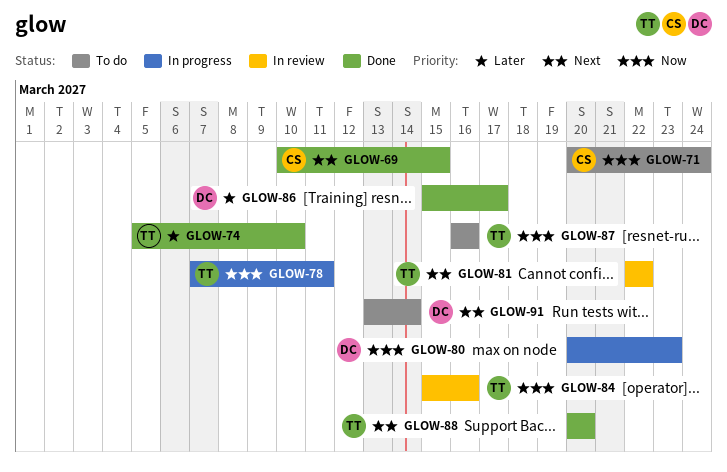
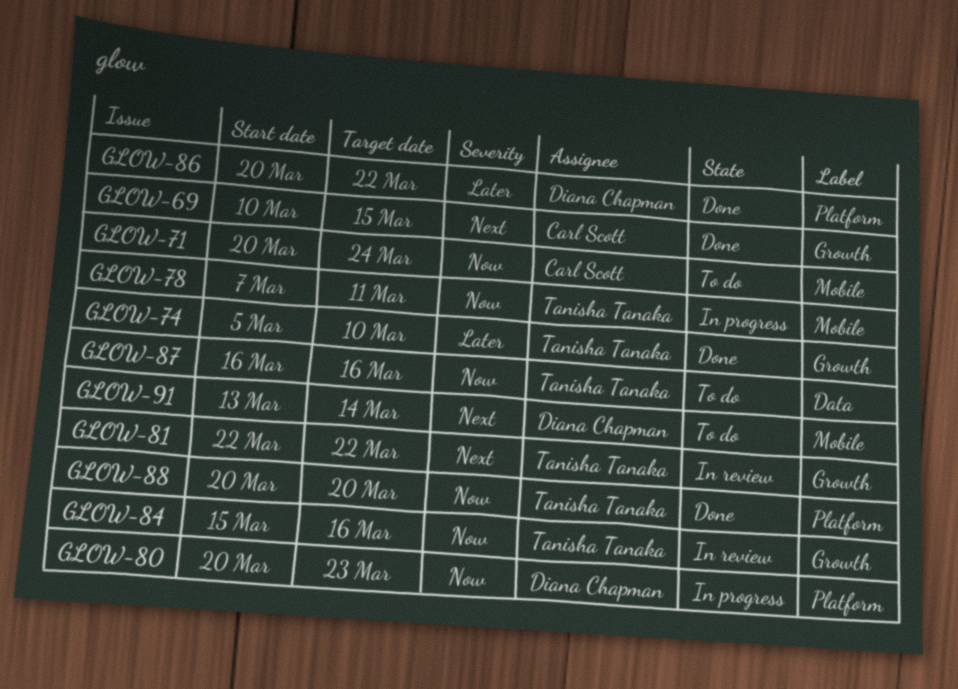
GLOW-86, start: Mar 15 -> Mar 20
GLOW-86, due: Mar 17 -> Mar 22
GLOW-88, priority: Next -> Now

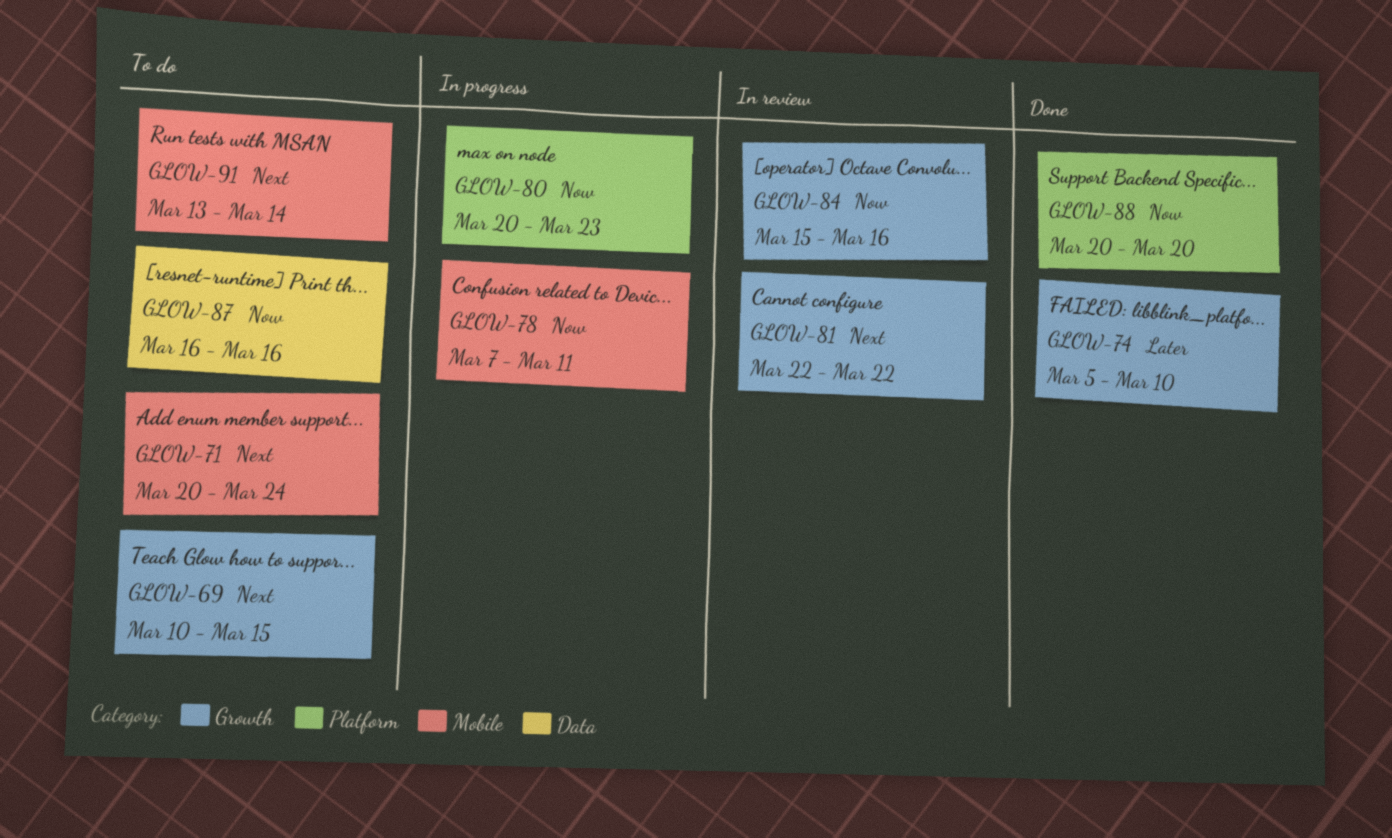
GLOW-69, status: Done -> To do
GLOW-71, priority: Now -> Next
GLOW-86: present -> none

